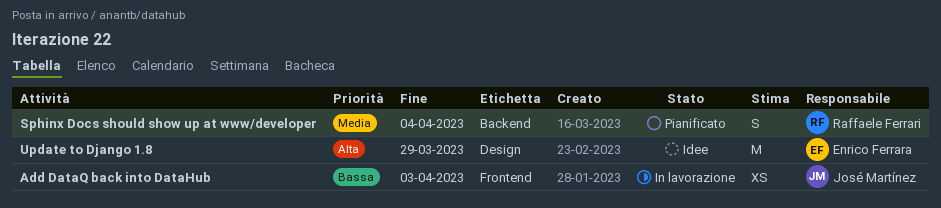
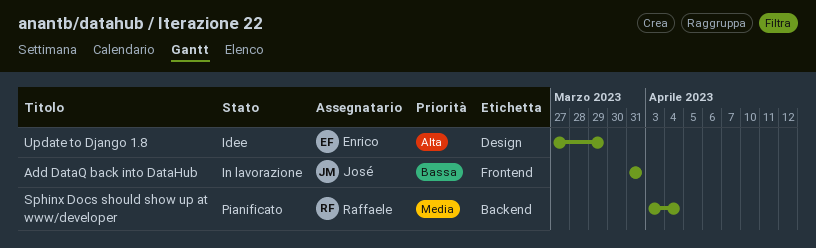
Add DataQ back into DataHub, due: Apr 3 -> Mar 31

